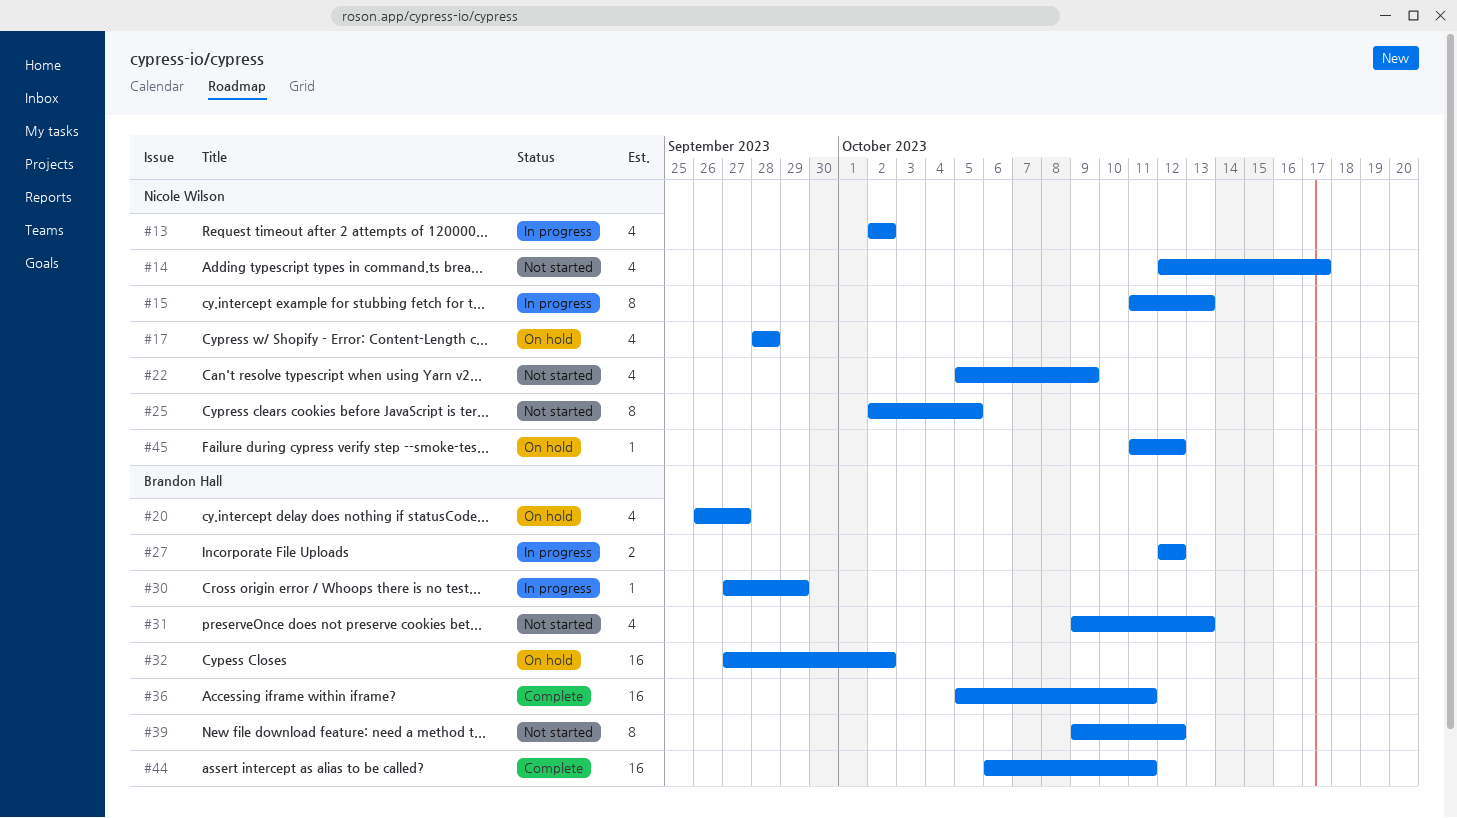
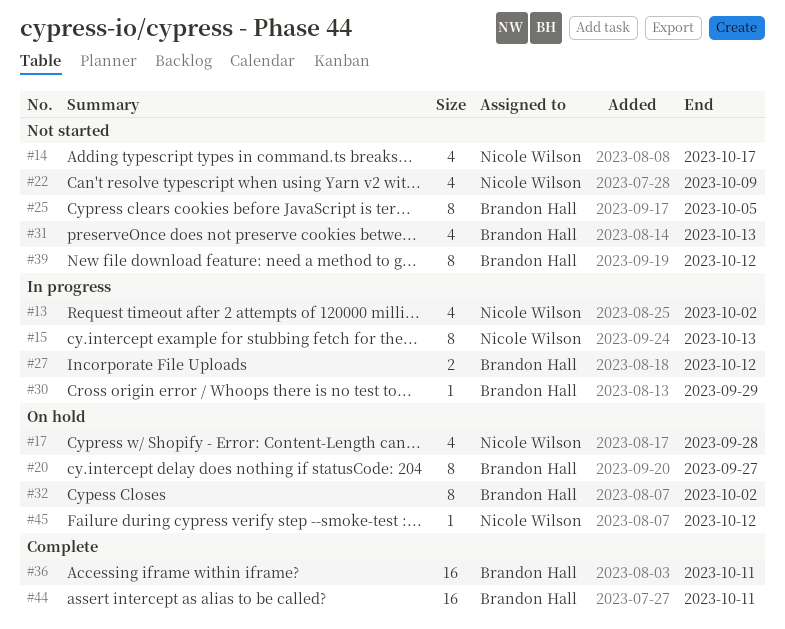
#20, estimate: 4 -> 8
#25, owner: Nicole Wilson -> Brandon Hall
#32, estimate: 16 -> 8

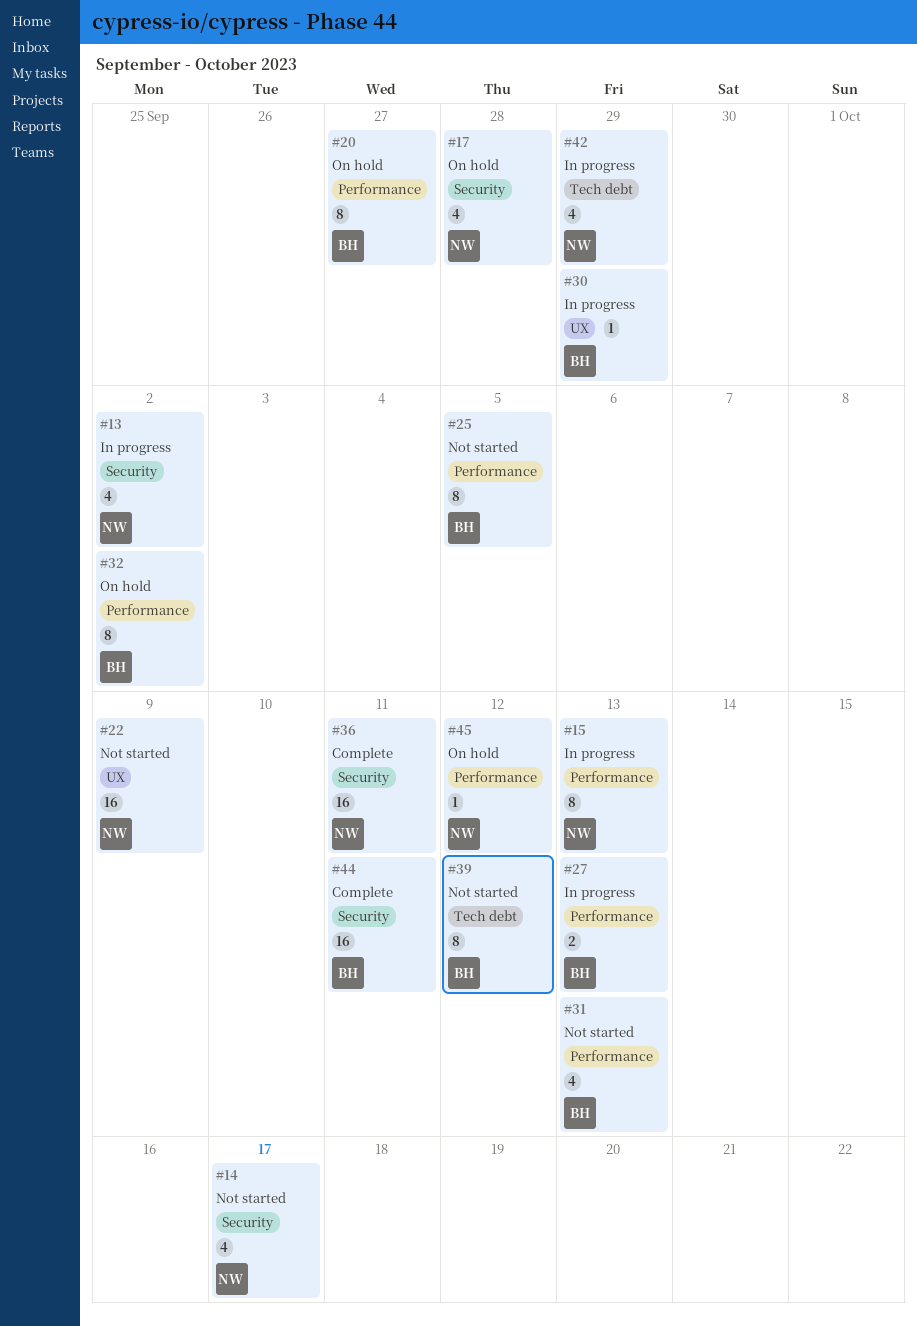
#22, estimate: 4 -> 16
#27, due: Oct 12 -> Oct 13
#36, owner: Brandon Hall -> Nicole Wilson
#42: none -> present

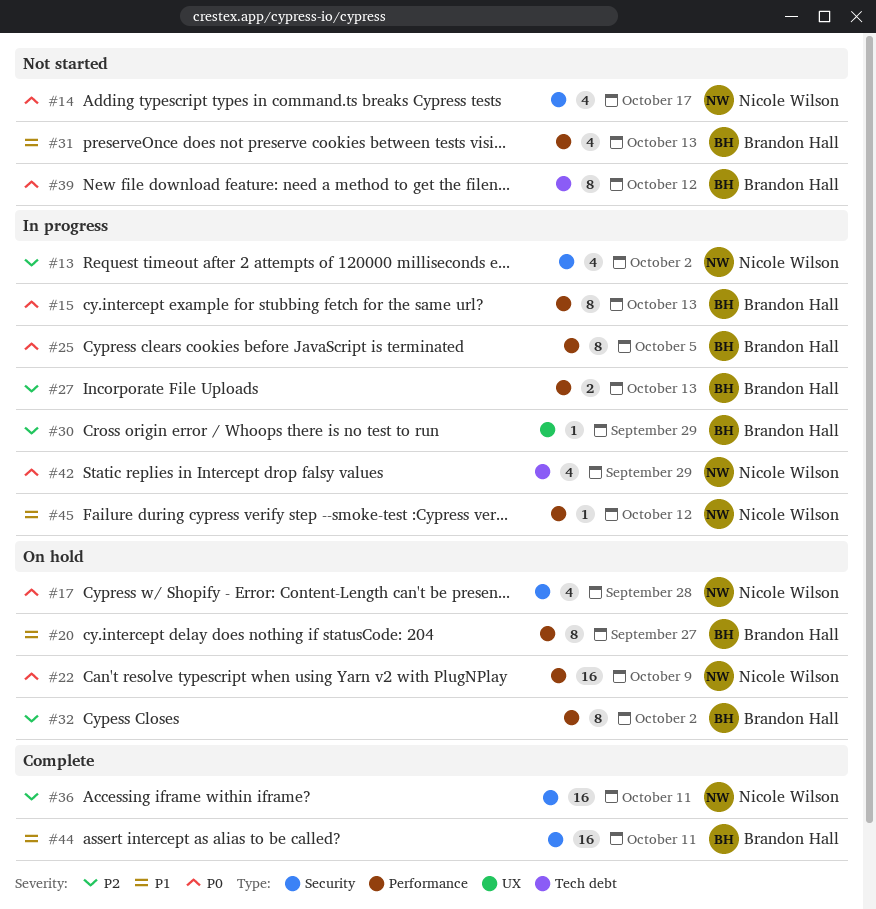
#15, owner: Nicole Wilson -> Brandon Hall
#22, status: Not started -> On hold
#22, label: UX -> Performance
#25, status: Not started -> In progress
#45, status: On hold -> In progress

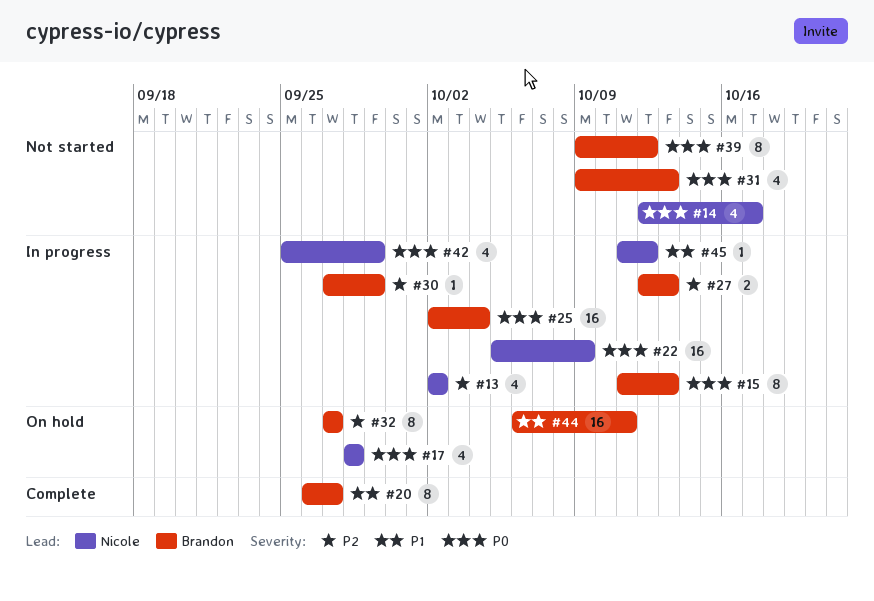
#20, status: On hold -> Complete
#22, status: On hold -> In progress
#25, estimate: 8 -> 16
#25, due: Oct 5 -> Oct 4
#31, priority: P1 -> P0
#32, due: Oct 2 -> Sep 27
#36: present -> none
#44, status: Complete -> On hold

